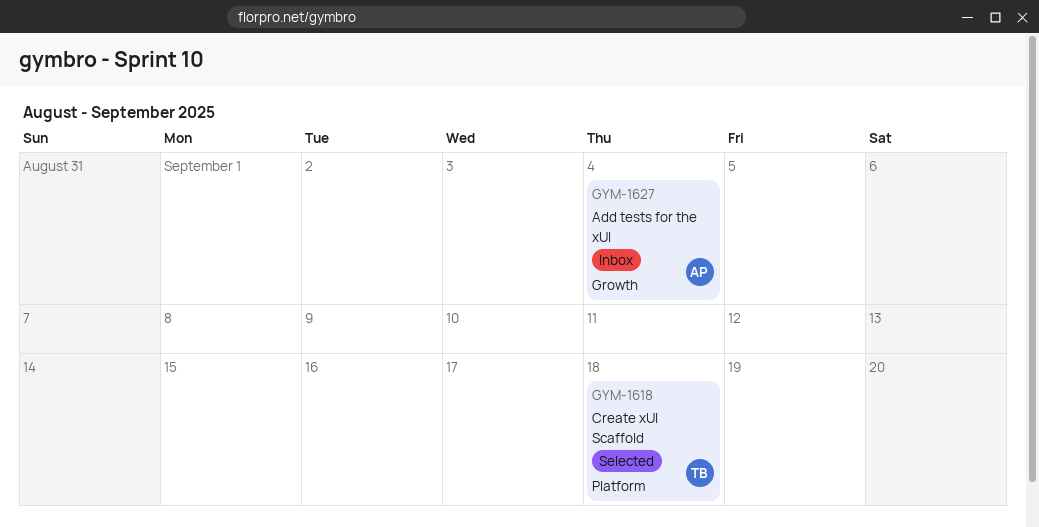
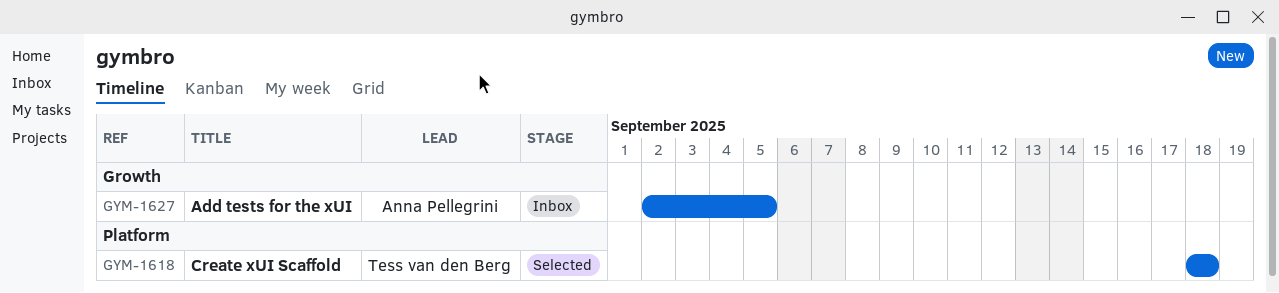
GYM-1627, due: Sep 4 -> Sep 5

